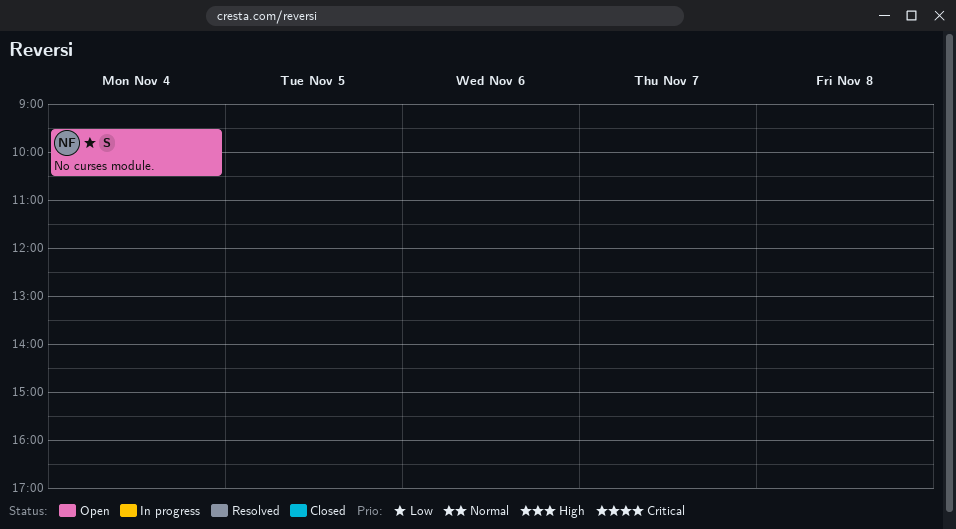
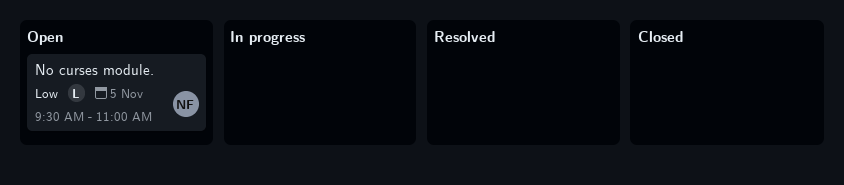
No curses module., estimate: S -> L
No curses module., day: Nov 4 -> Nov 5
No curses module., ends: 10:30 -> 11:00

